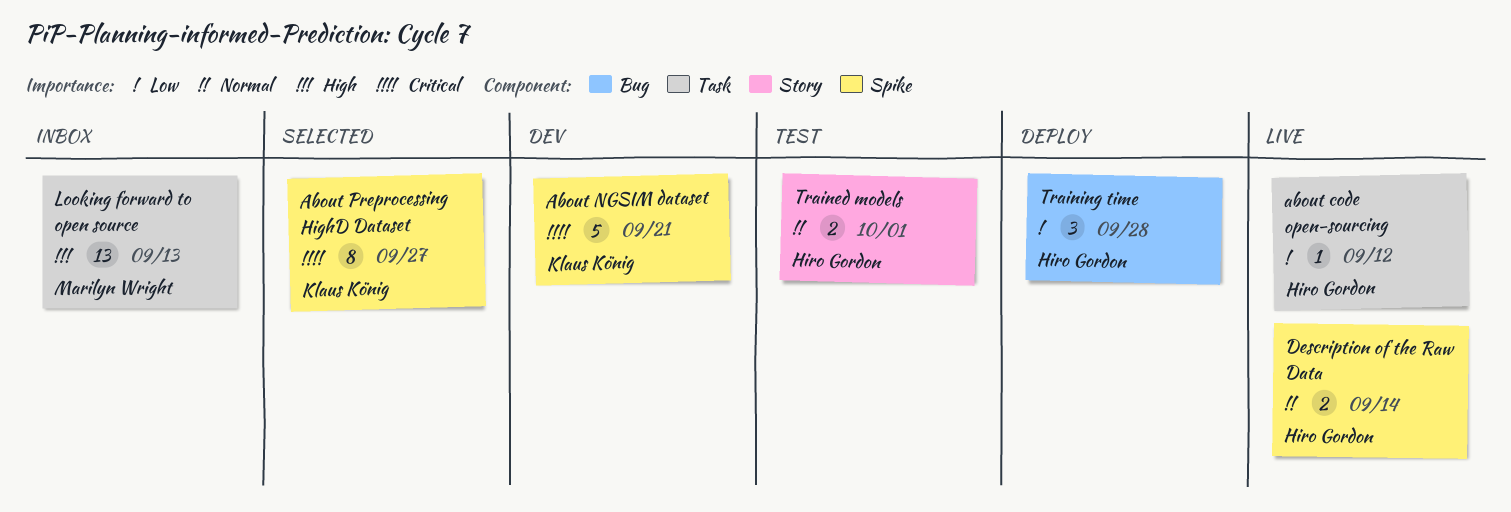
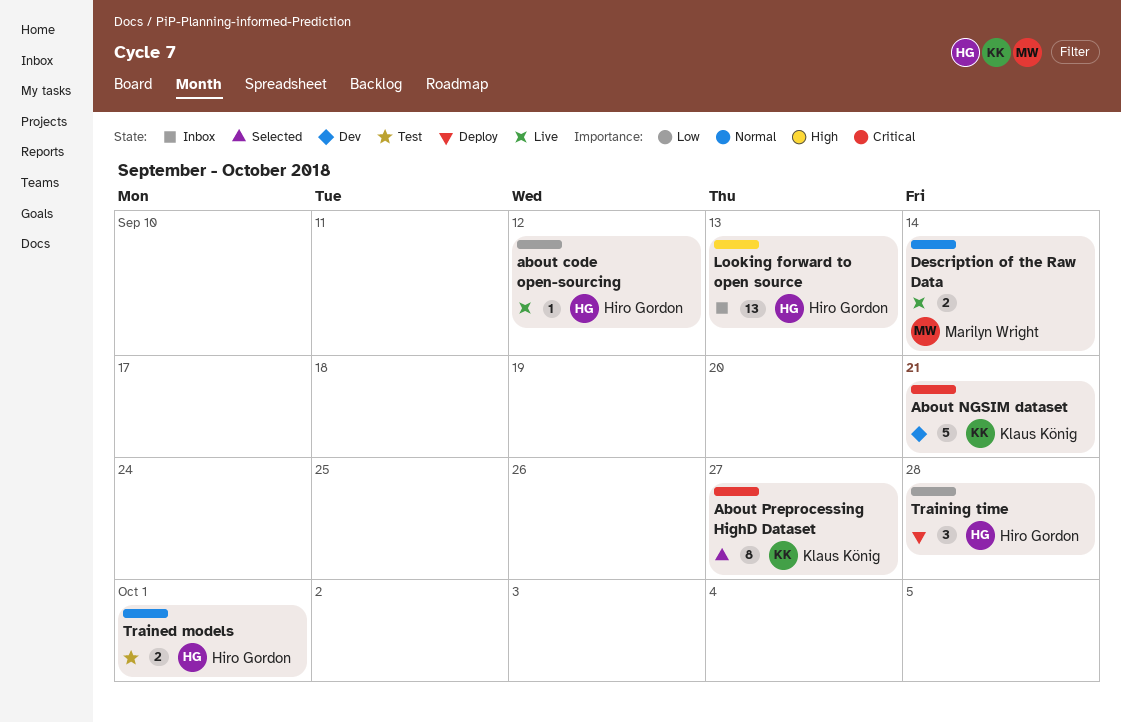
Description of the Raw Data, owner: Hiro Gordon -> Marilyn Wright
Looking forward to open source, owner: Marilyn Wright -> Hiro Gordon

